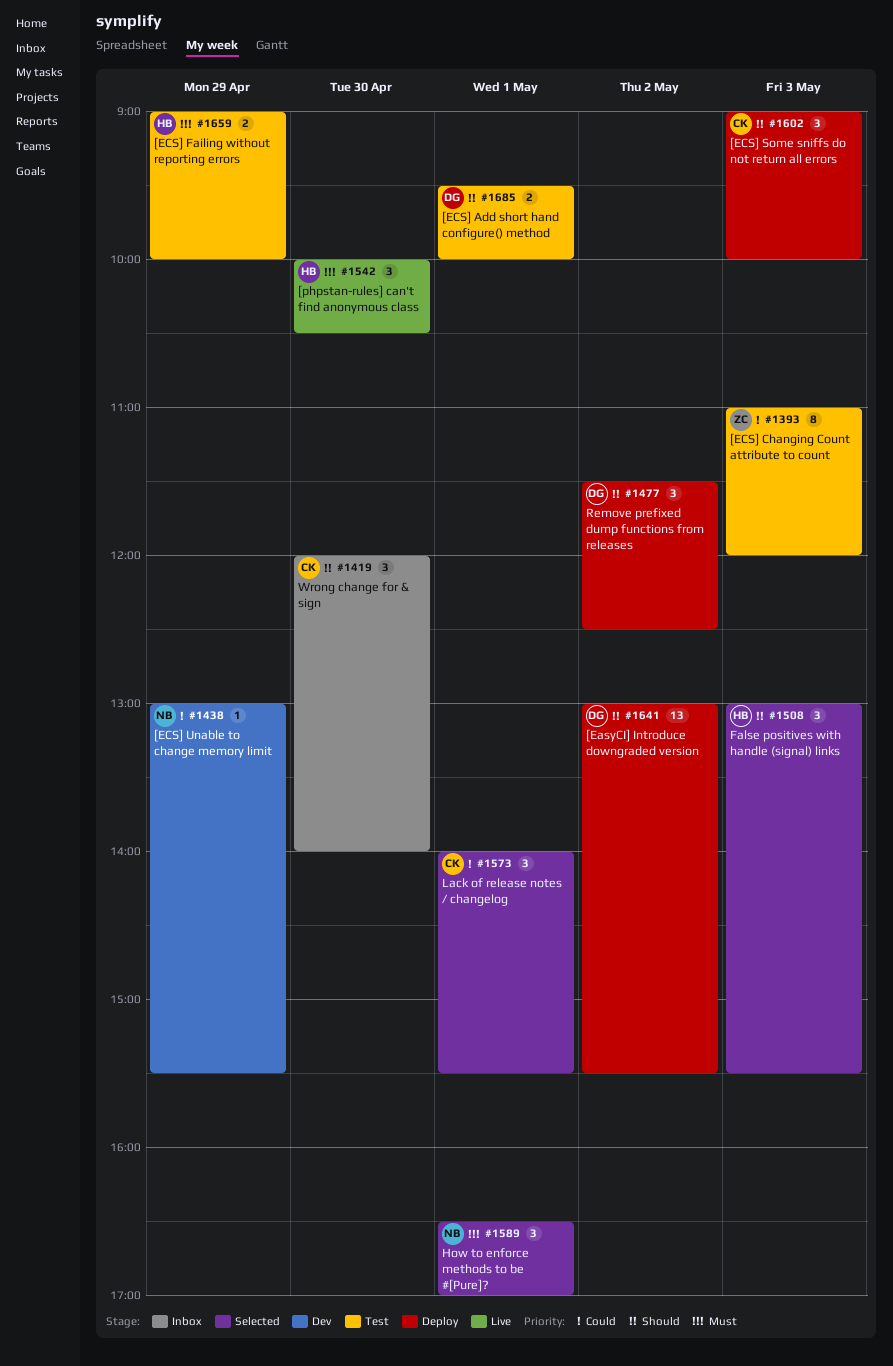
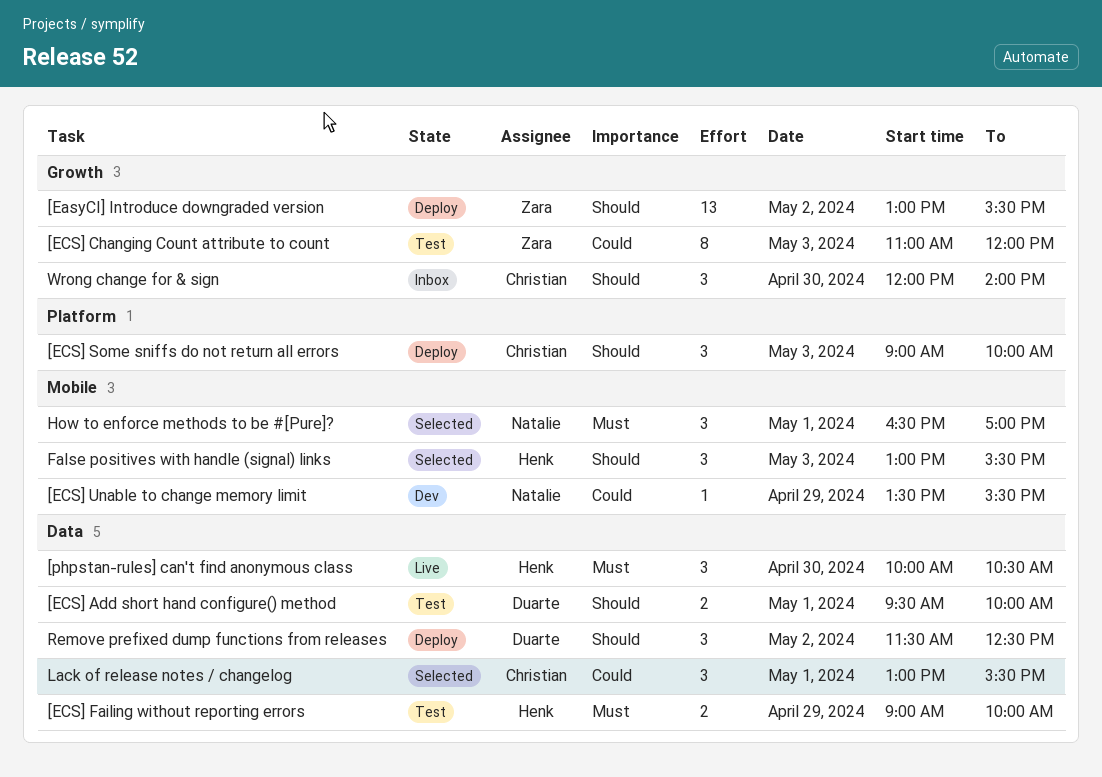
[EasyCI] Introduce downgraded version, owner: Duarte -> Zara
[ECS] Unable to change memory limit, begins: 13:00 -> 13:30
Lack of release notes / changelog, begins: 14:00 -> 13:00

